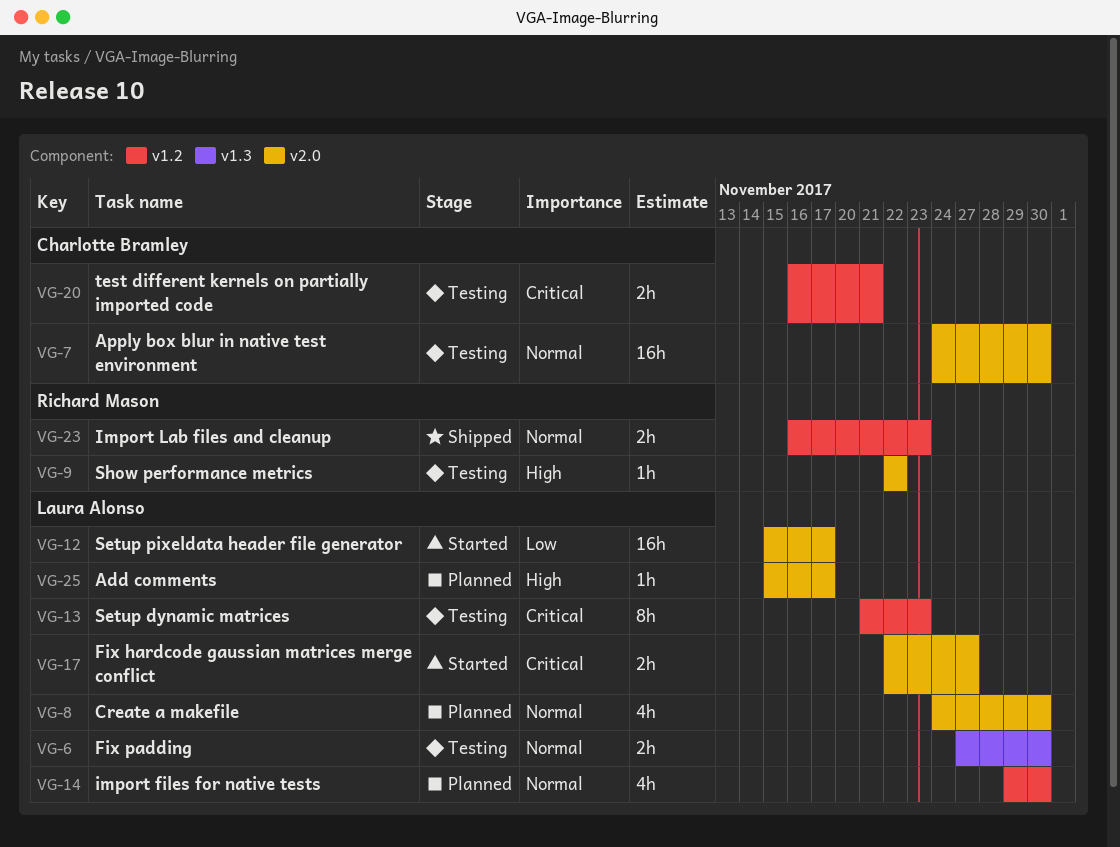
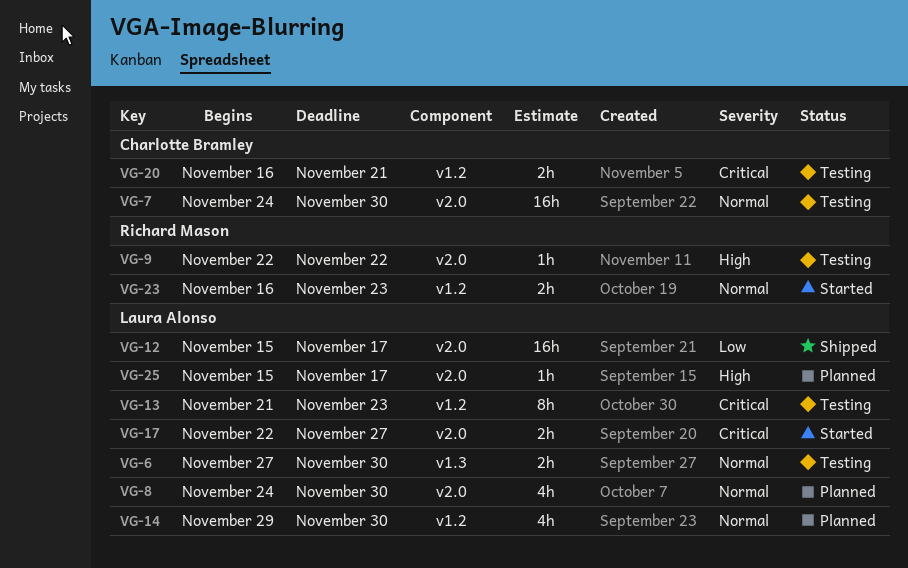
VG-12, status: Started -> Shipped
VG-23, status: Shipped -> Started

